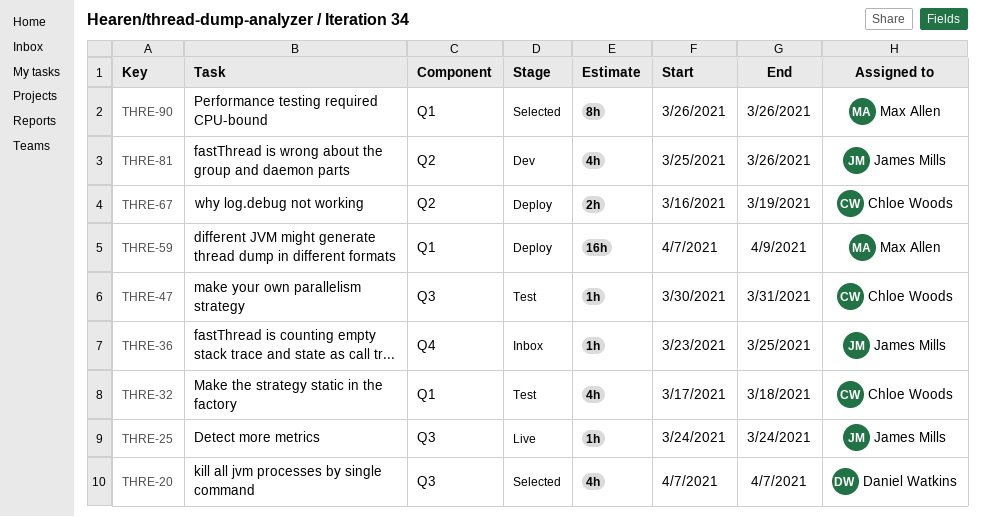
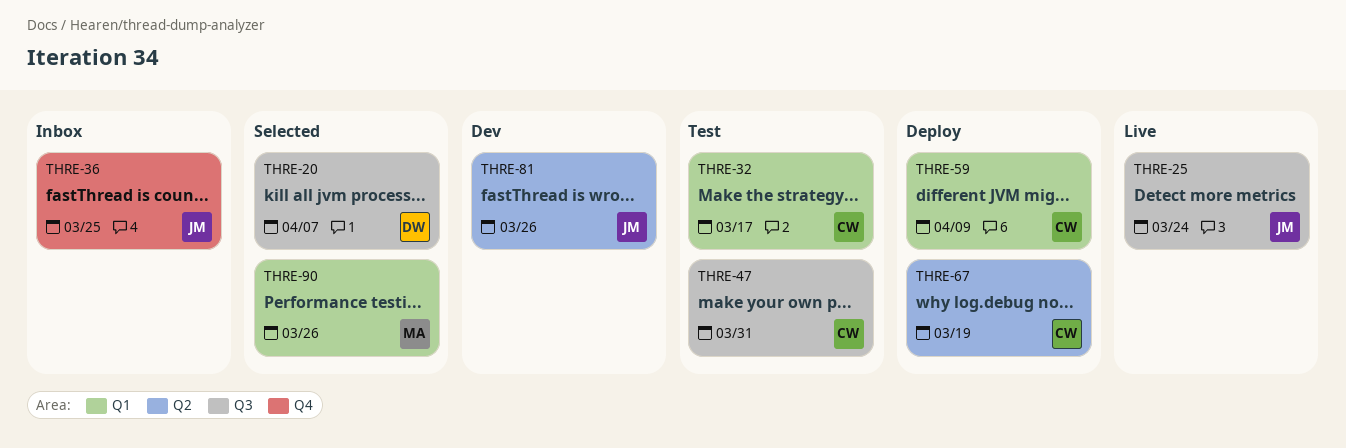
THRE-32, due: Mar 18 -> Mar 17
THRE-59, owner: Max Allen -> Chloe Woods

